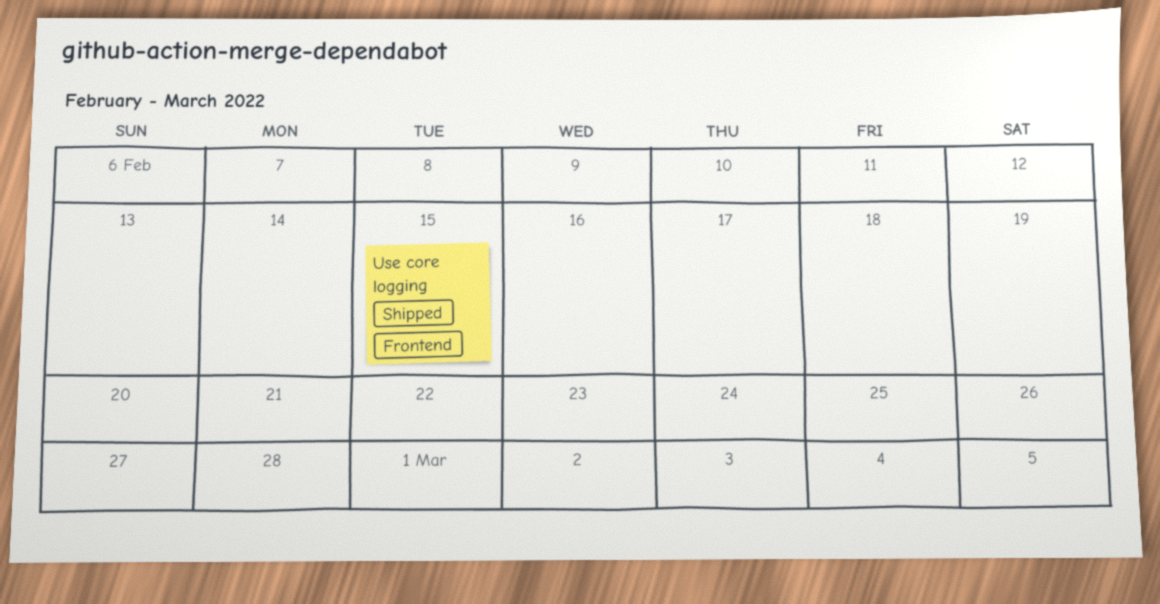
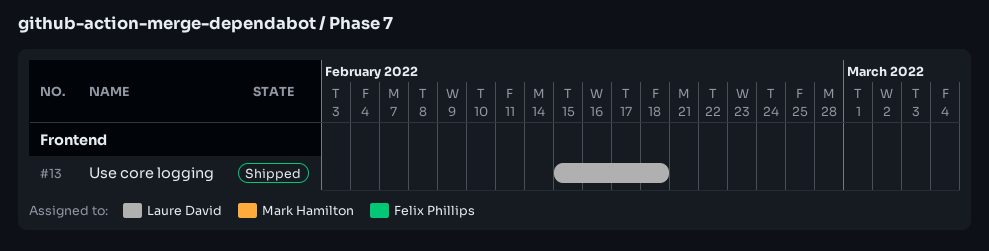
Use core logging, due: Feb 15 -> Feb 18

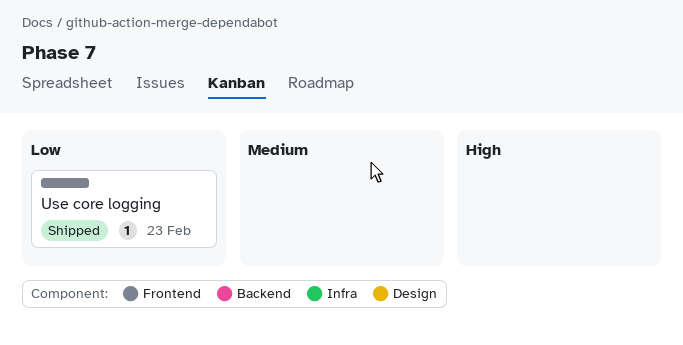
Use core logging, due: Feb 18 -> Feb 23

